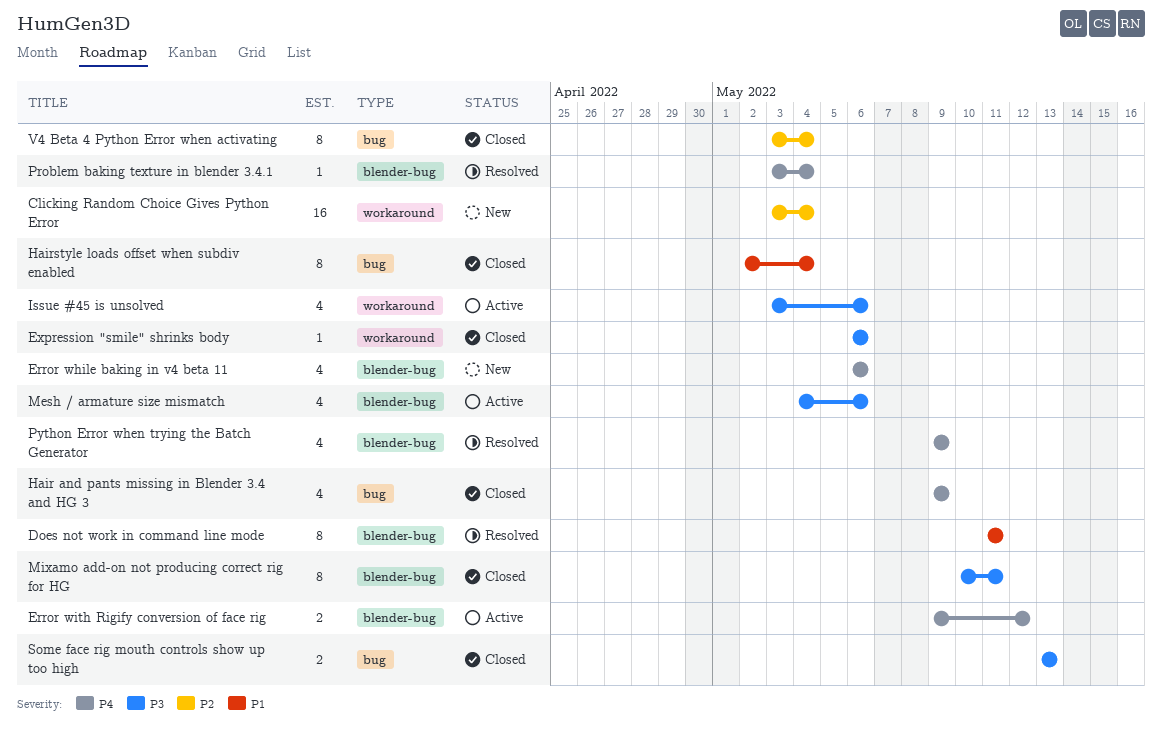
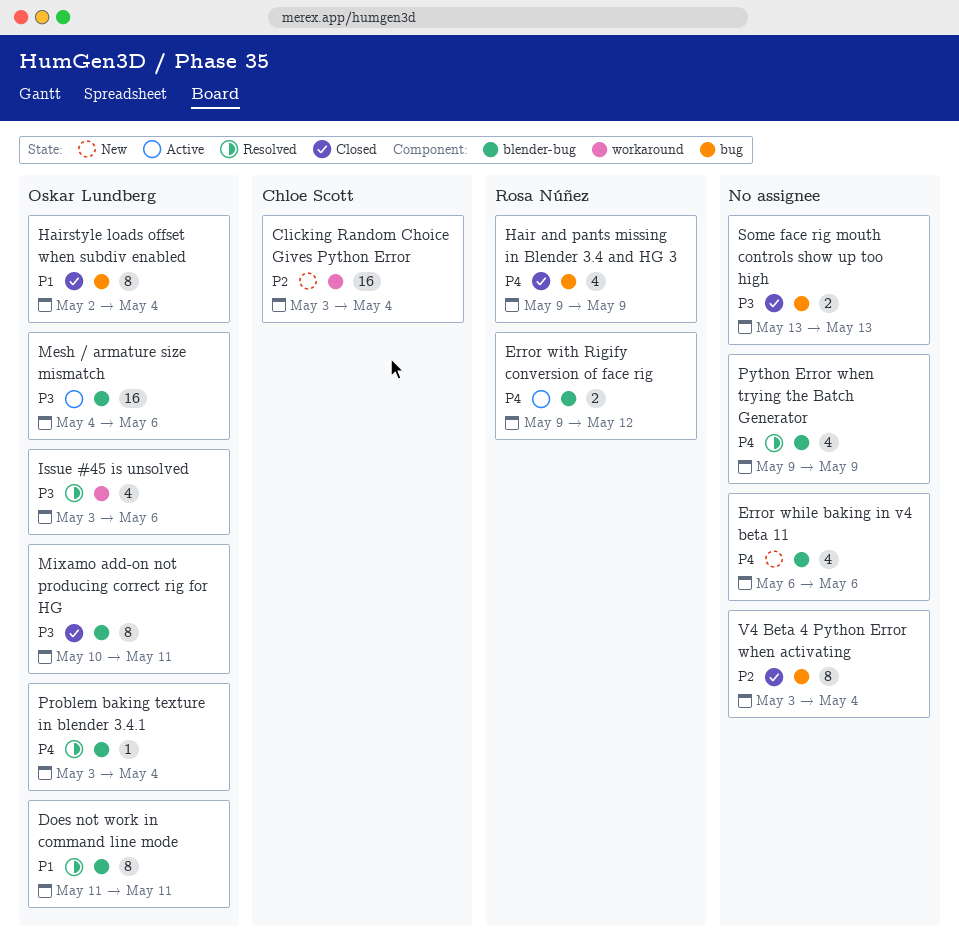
Expression "smile" shrinks body: present -> none
Issue #45 is unsolved, status: Active -> Resolved
Mesh / armature size mismatch, estimate: 4 -> 16

